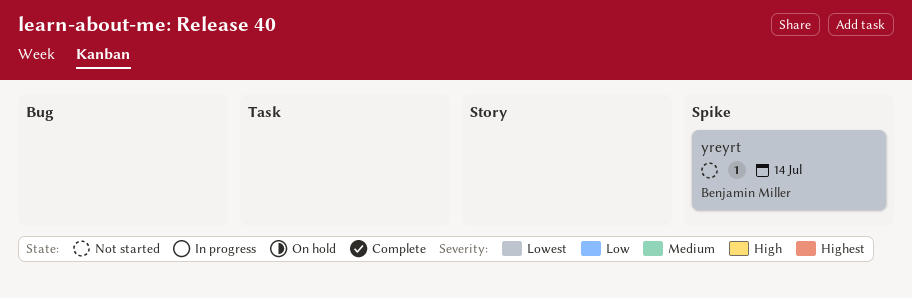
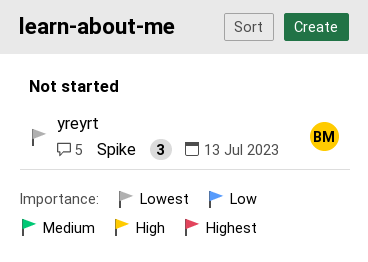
yreyrt, estimate: 1 -> 3
yreyrt, due: Jul 14 -> Jul 13

